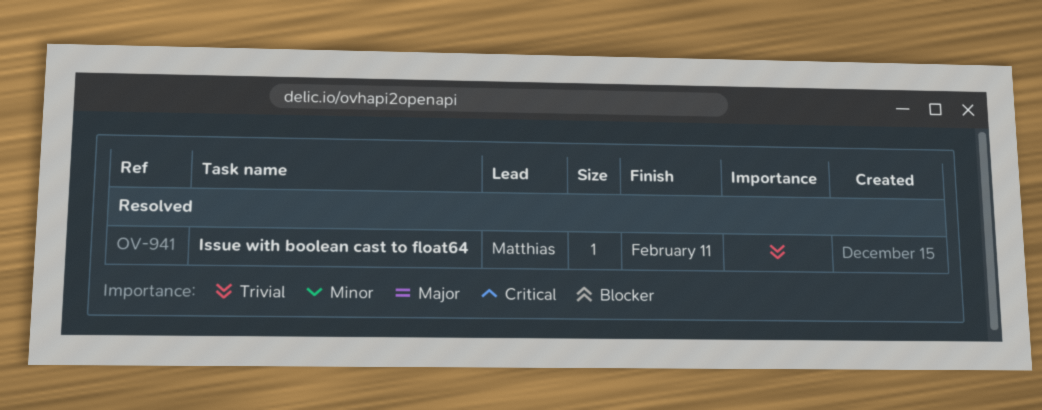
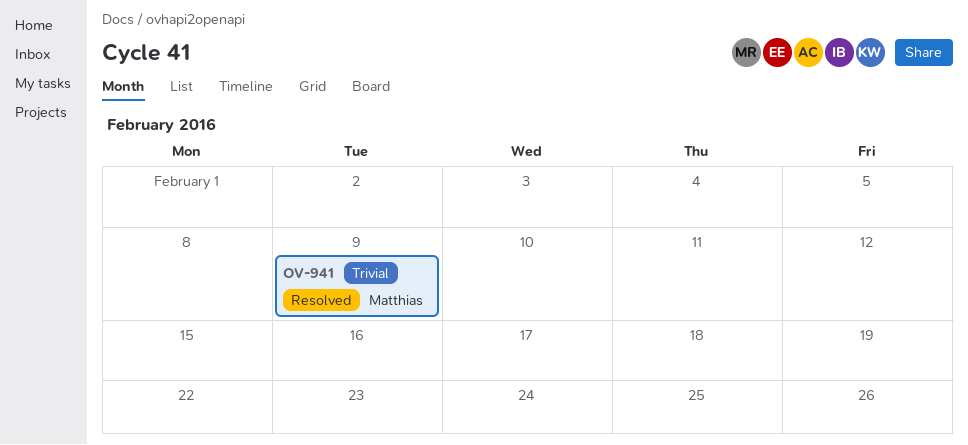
OV-941, due: Feb 11 -> Feb 9

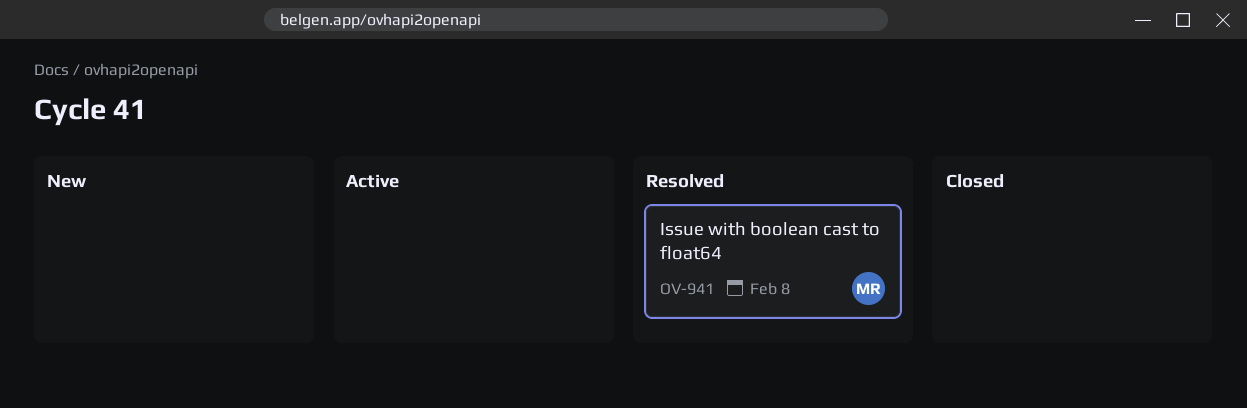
OV-941, due: Feb 9 -> Feb 8

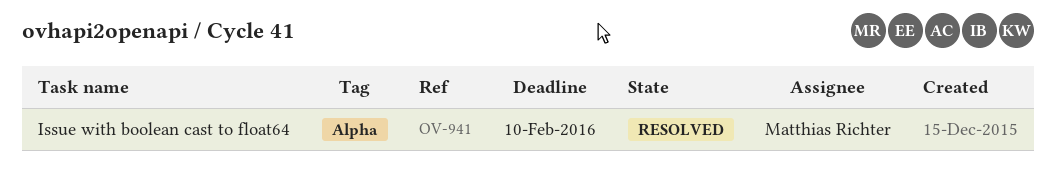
OV-941, due: Feb 8 -> Feb 10

